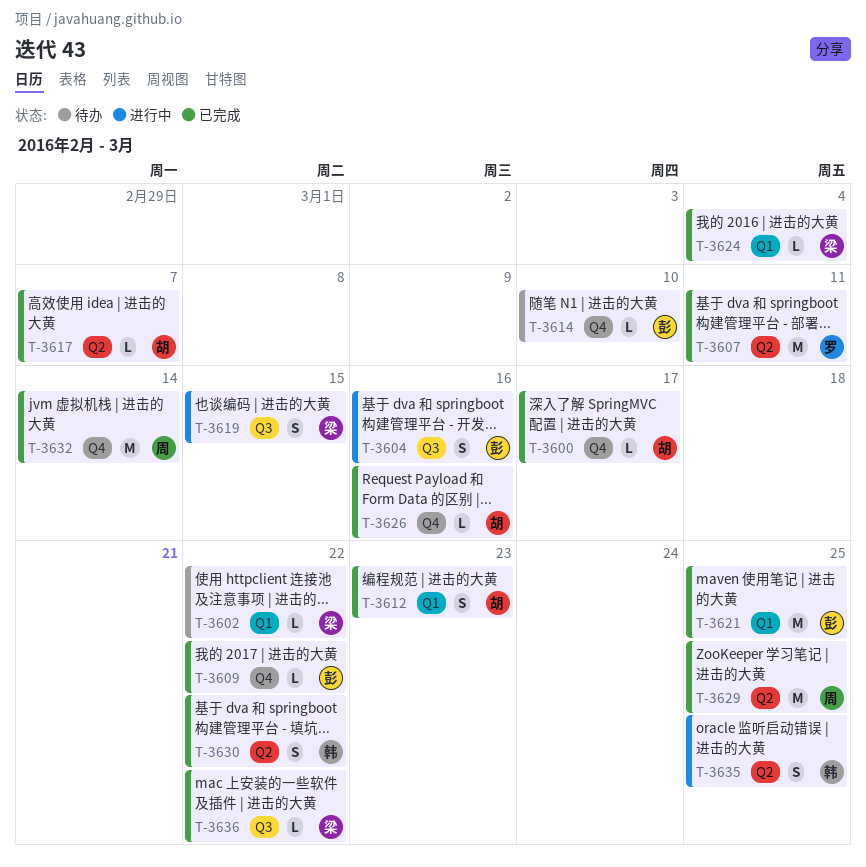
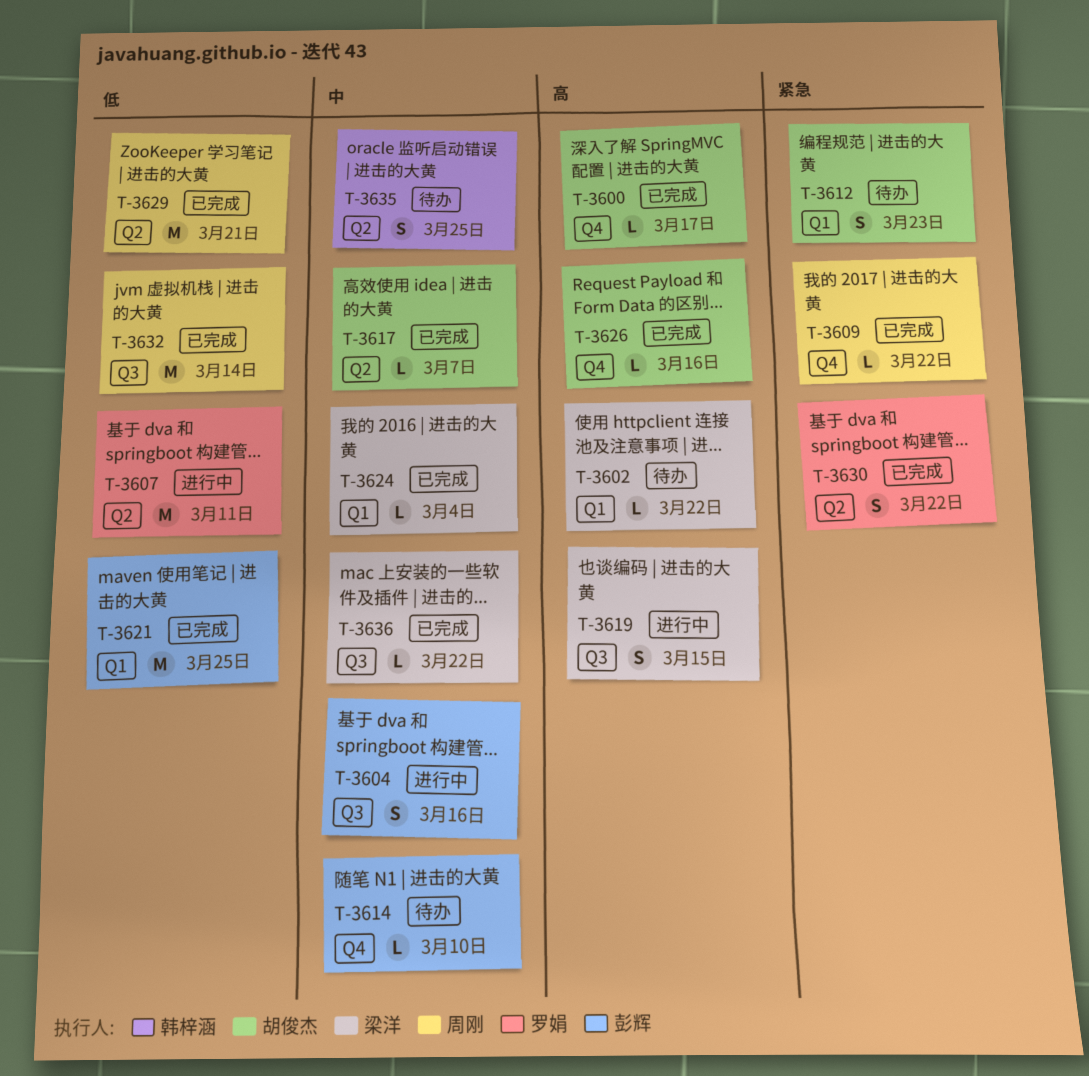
T-3607, status: 已完成 -> 进行中
T-3609, owner: 彭辉 -> 周刚
T-3612, status: 已完成 -> 待办
T-3629, due: Mar 25 -> Mar 21
T-3630, owner: 韩梓涵 -> 罗娟
T-3632, label: Q4 -> Q3
T-3635, status: 进行中 -> 待办

